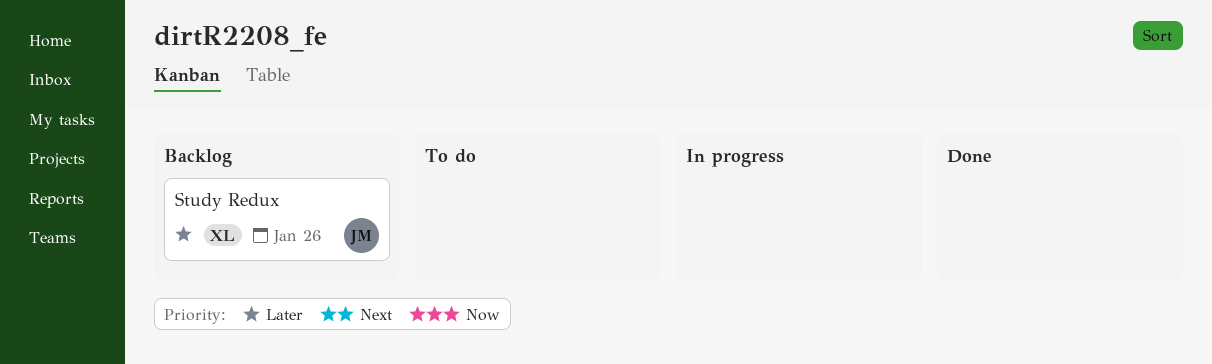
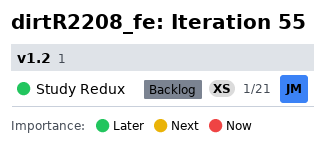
Study Redux, estimate: XL -> XS
Study Redux, due: Jan 26 -> Jan 21

